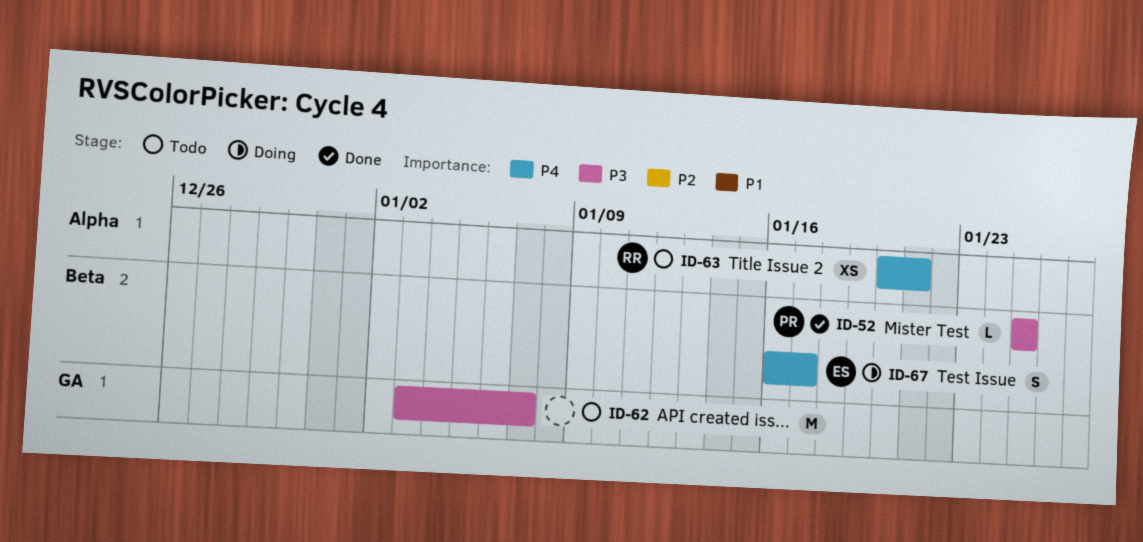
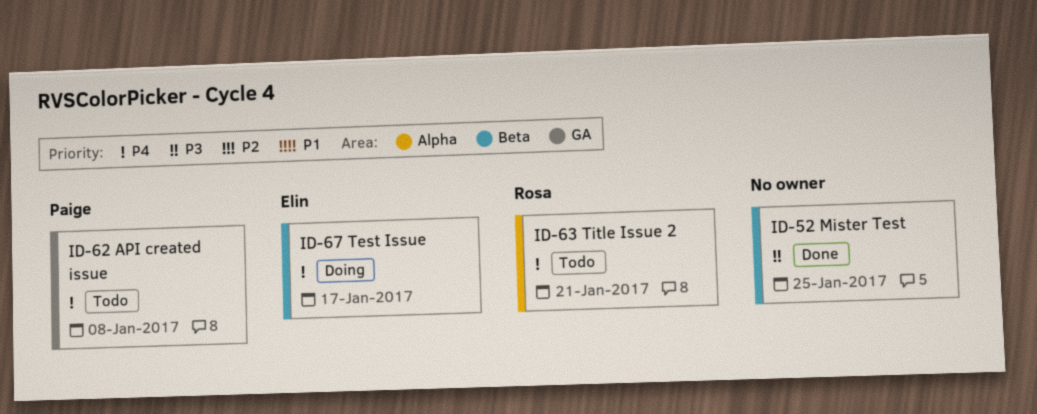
ID-52, owner: Paige -> none
ID-62, owner: none -> Paige
ID-62, priority: P3 -> P4
ID-62, due: Jan 7 -> Jan 8

